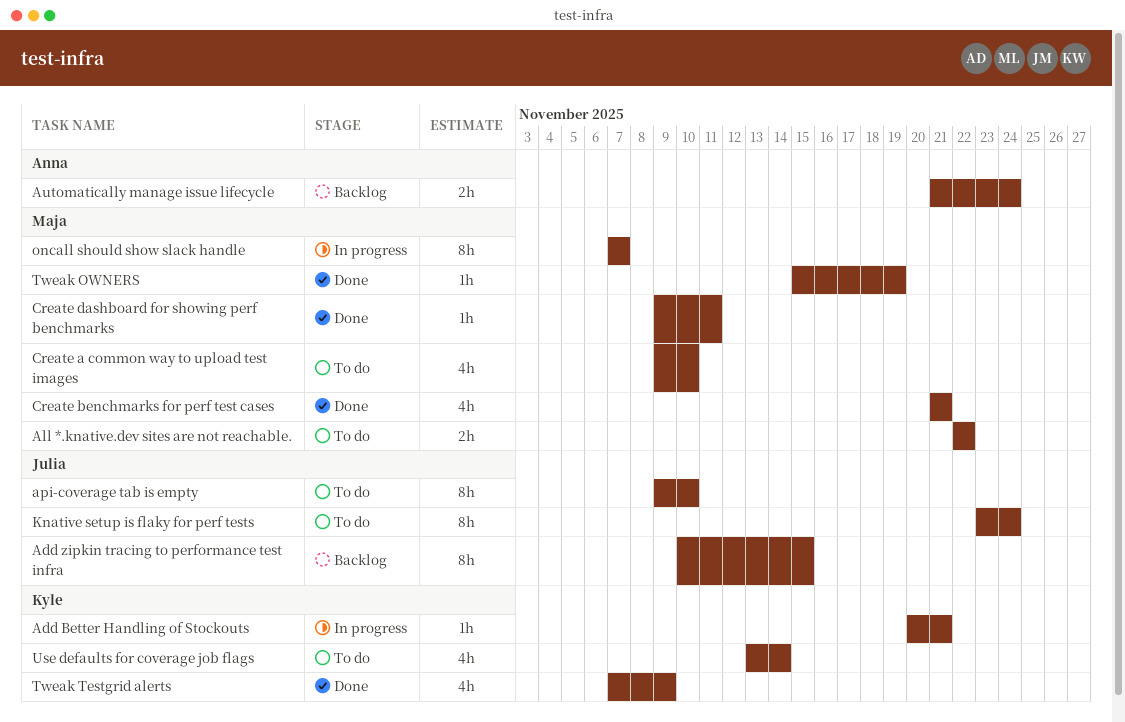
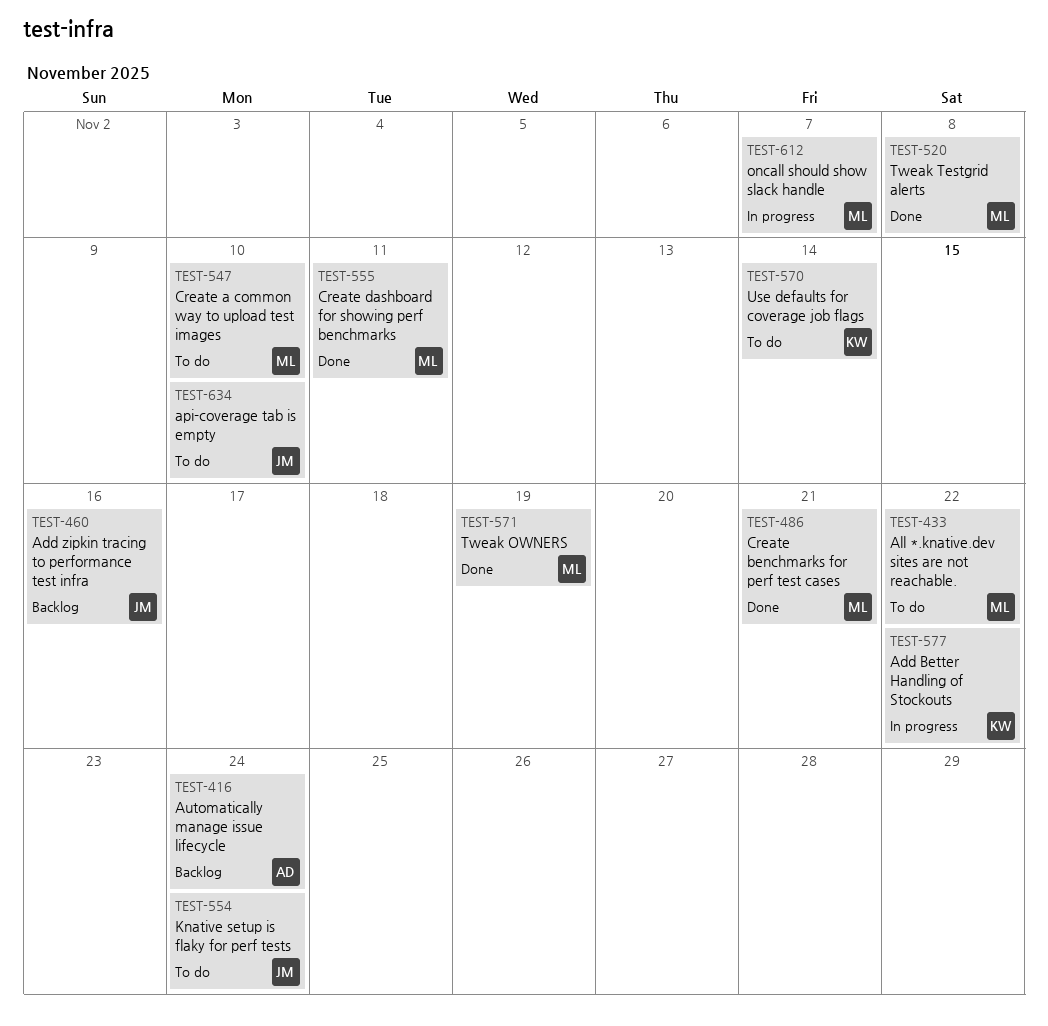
Add Better Handling of Stockouts, due: Nov 21 -> Nov 22
Add zipkin tracing to performance test infra, due: Nov 15 -> Nov 16
Tweak Testgrid alerts, owner: Kyle -> Maja
Tweak Testgrid alerts, due: Nov 9 -> Nov 8

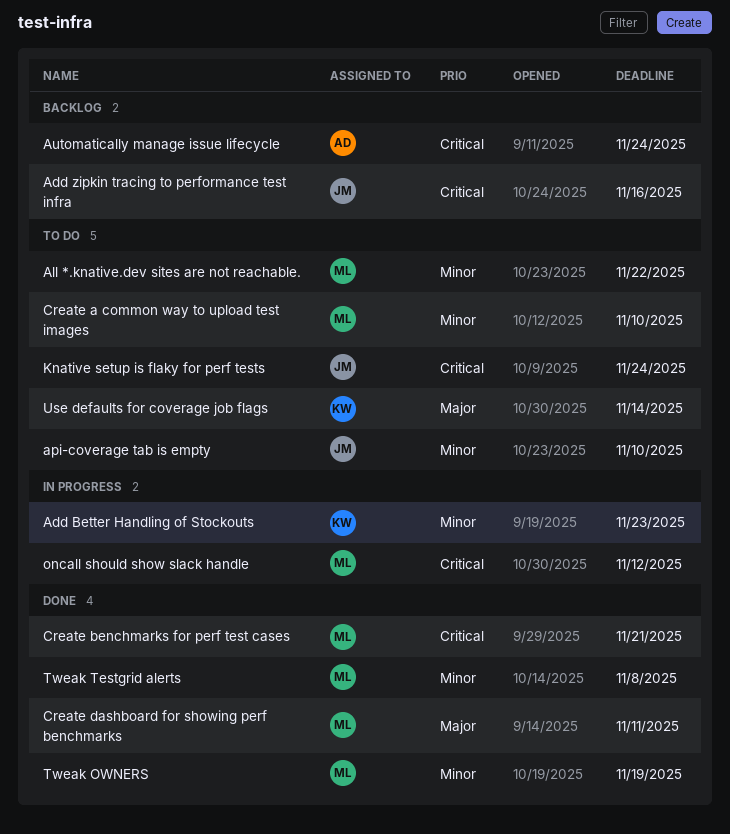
Add Better Handling of Stockouts, due: Nov 22 -> Nov 23
oncall should show slack handle, due: Nov 7 -> Nov 12

